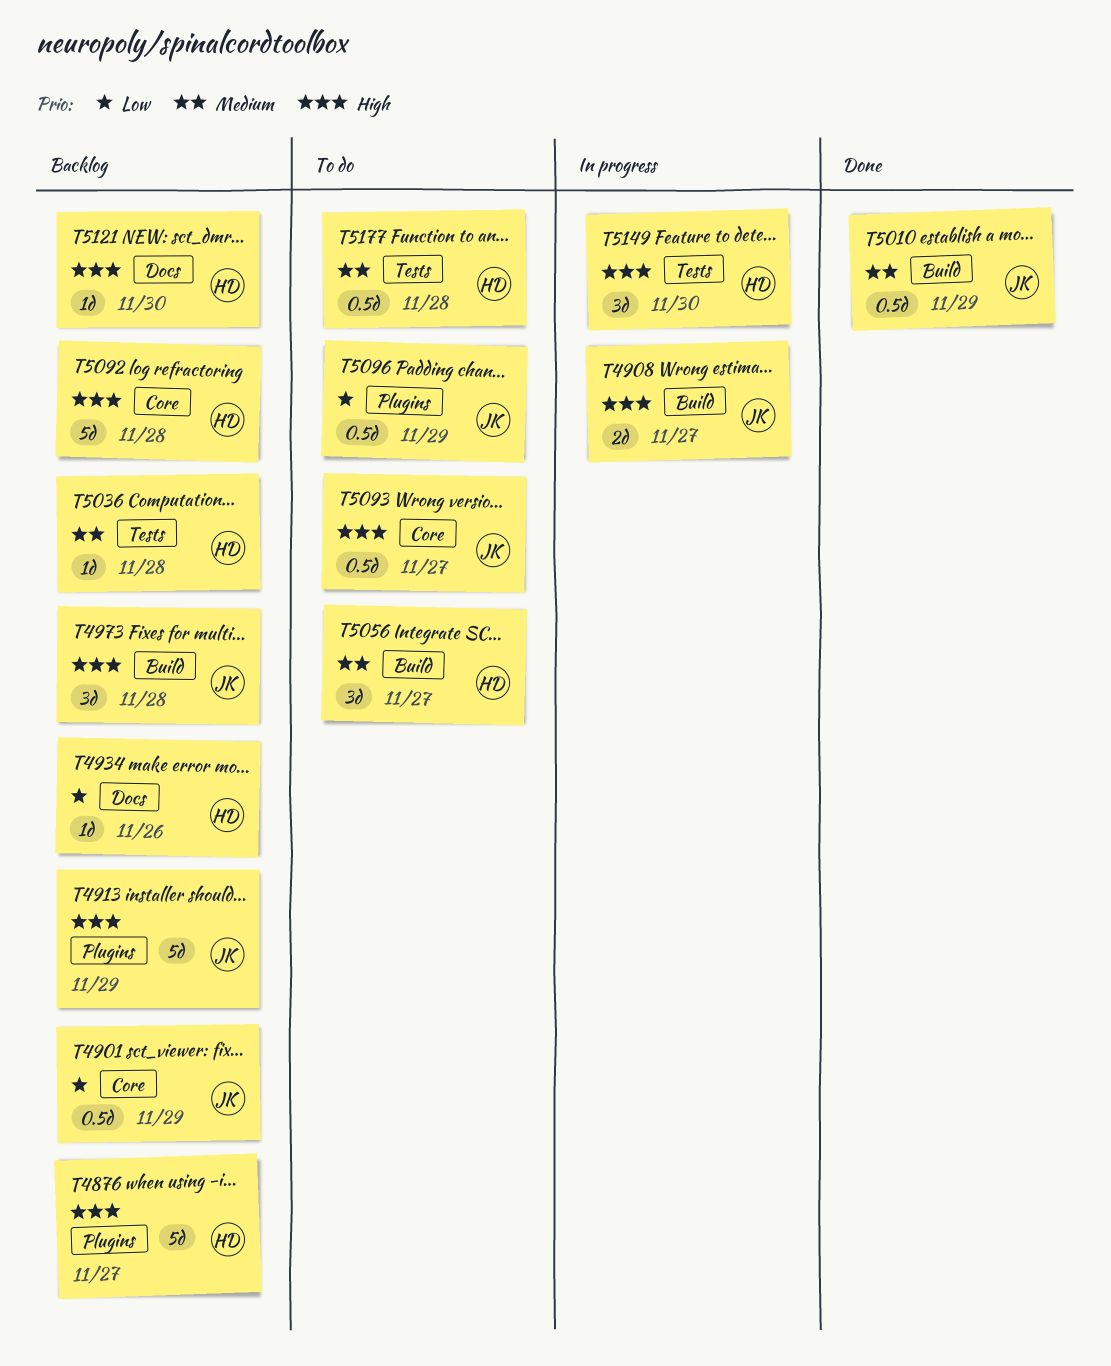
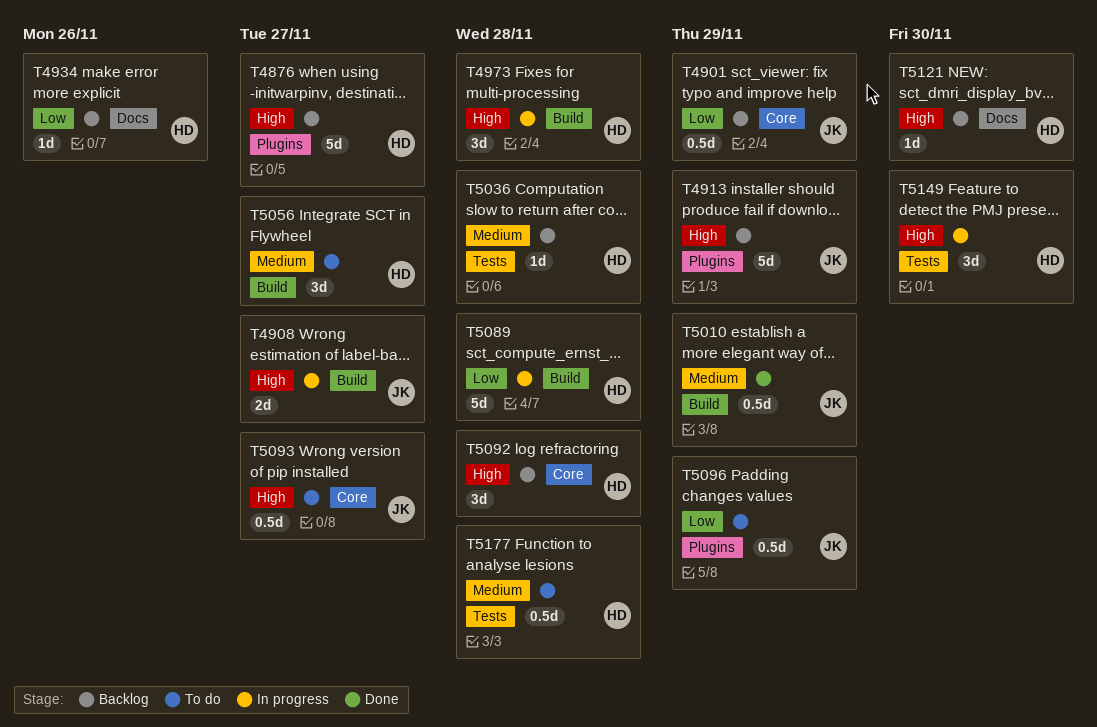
T4973, status: Backlog -> In progress
T4973, owner: JK -> HD
T5089: none -> present
T5092, estimate: 5d -> 3d

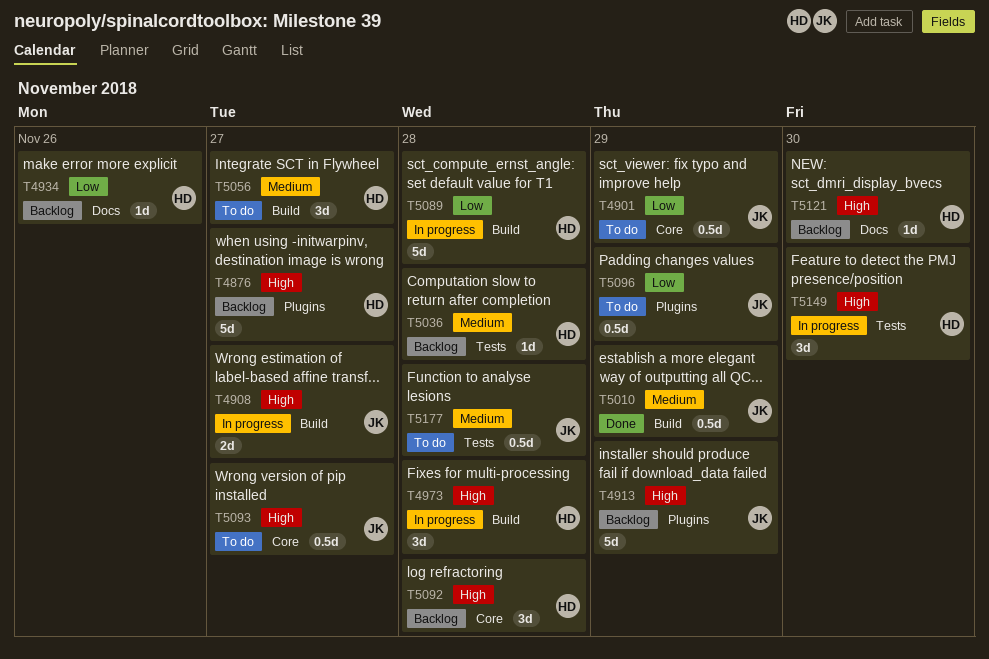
T4901, status: Backlog -> To do
T5177, owner: HD -> JK

